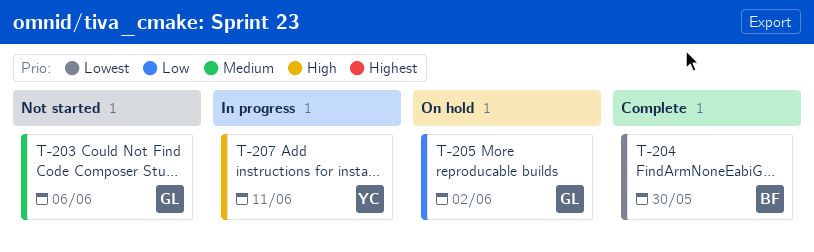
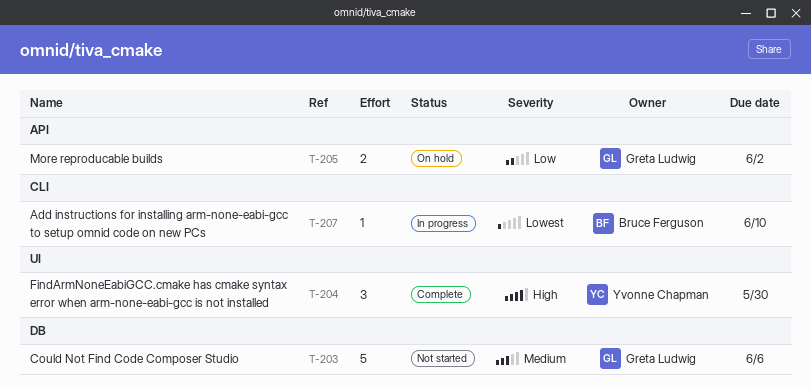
T-204, owner: Bruce Ferguson -> Yvonne Chapman
T-204, priority: Lowest -> High
T-207, owner: Yvonne Chapman -> Bruce Ferguson
T-207, priority: High -> Lowest
T-207, due: Jun 11 -> Jun 10

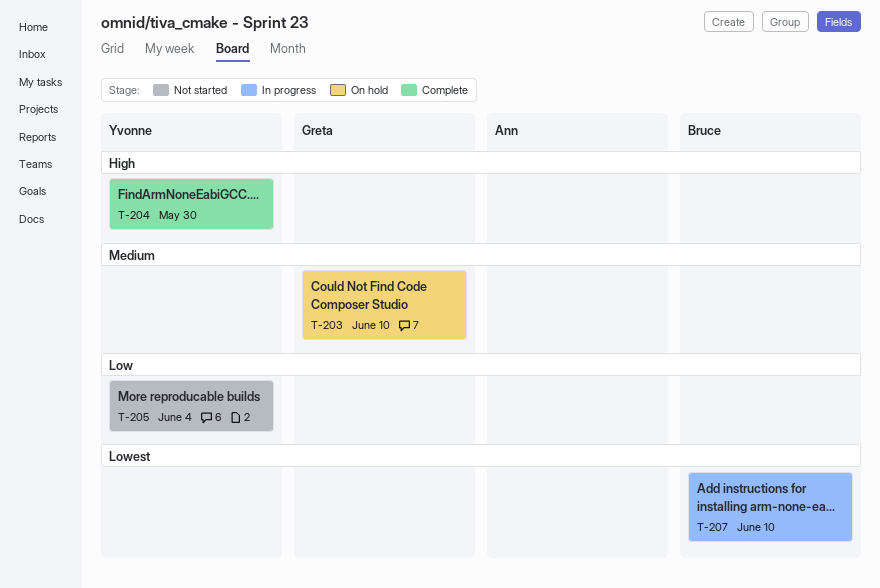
T-203, status: Not started -> On hold
T-203, due: Jun 6 -> Jun 10
T-205, status: On hold -> Not started
T-205, owner: Greta Ludwig -> Yvonne Chapman
T-205, due: Jun 2 -> Jun 4

